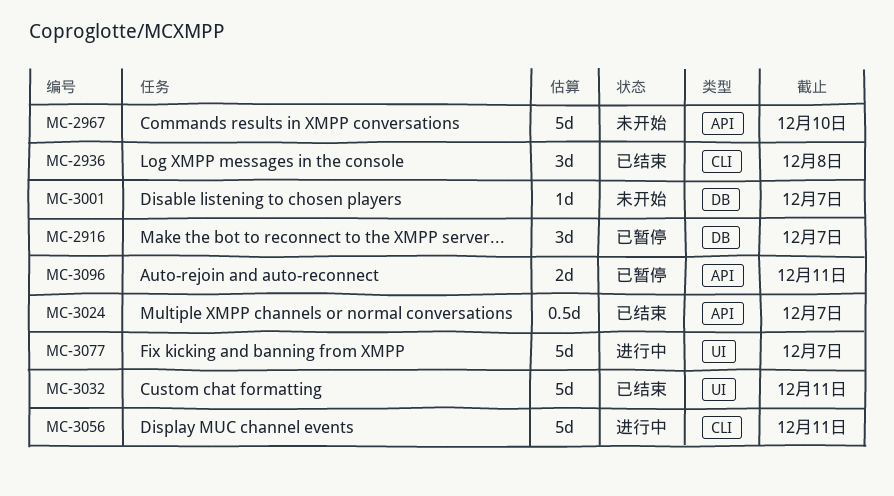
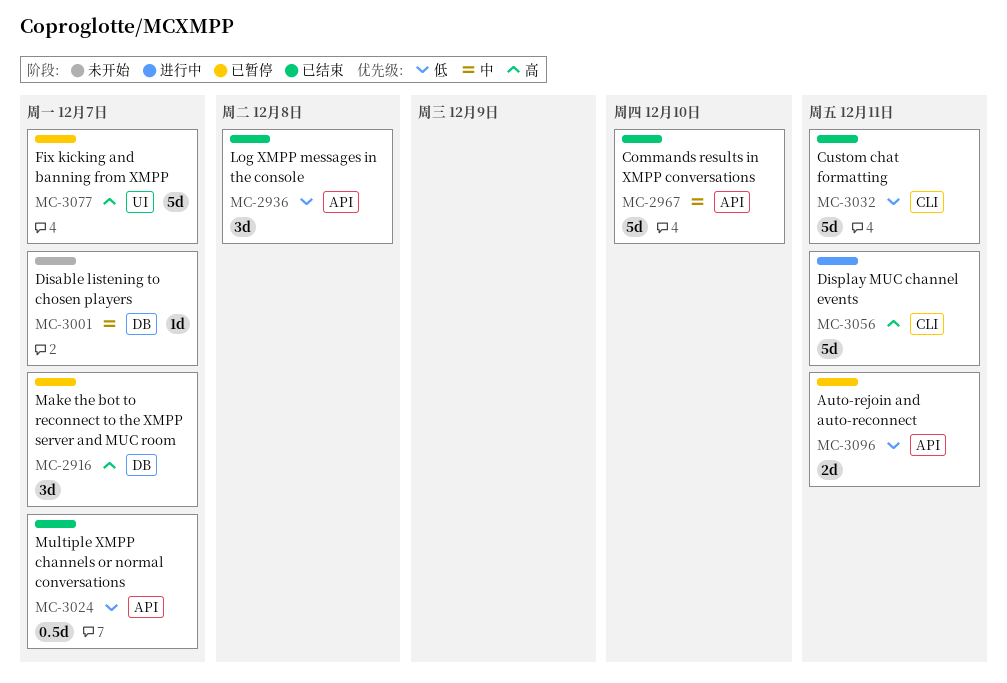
MC-2936, label: CLI -> API
MC-2967, status: 未开始 -> 已结束
MC-3032, label: UI -> CLI
MC-3077, status: 进行中 -> 已暂停

